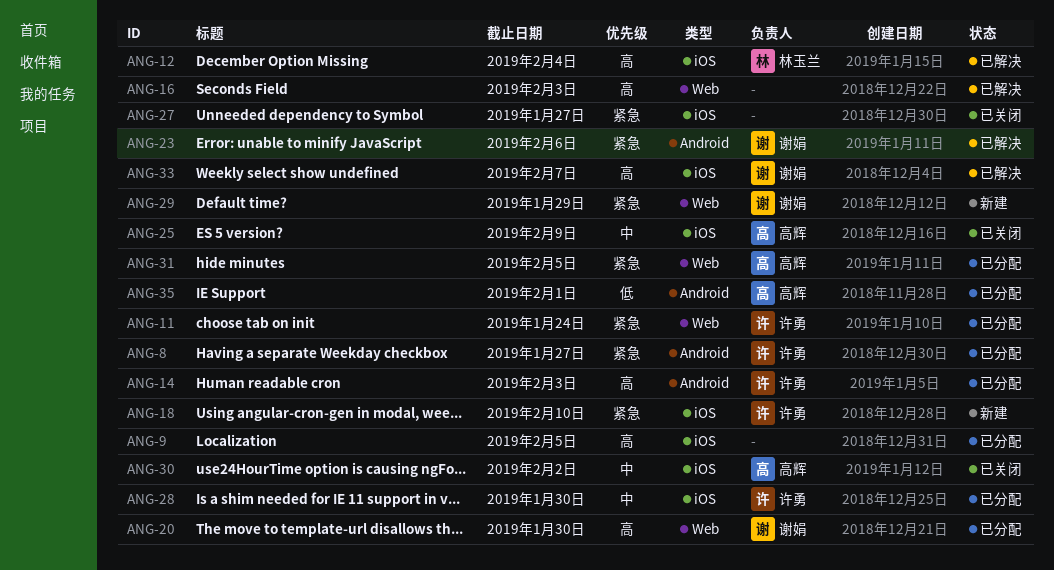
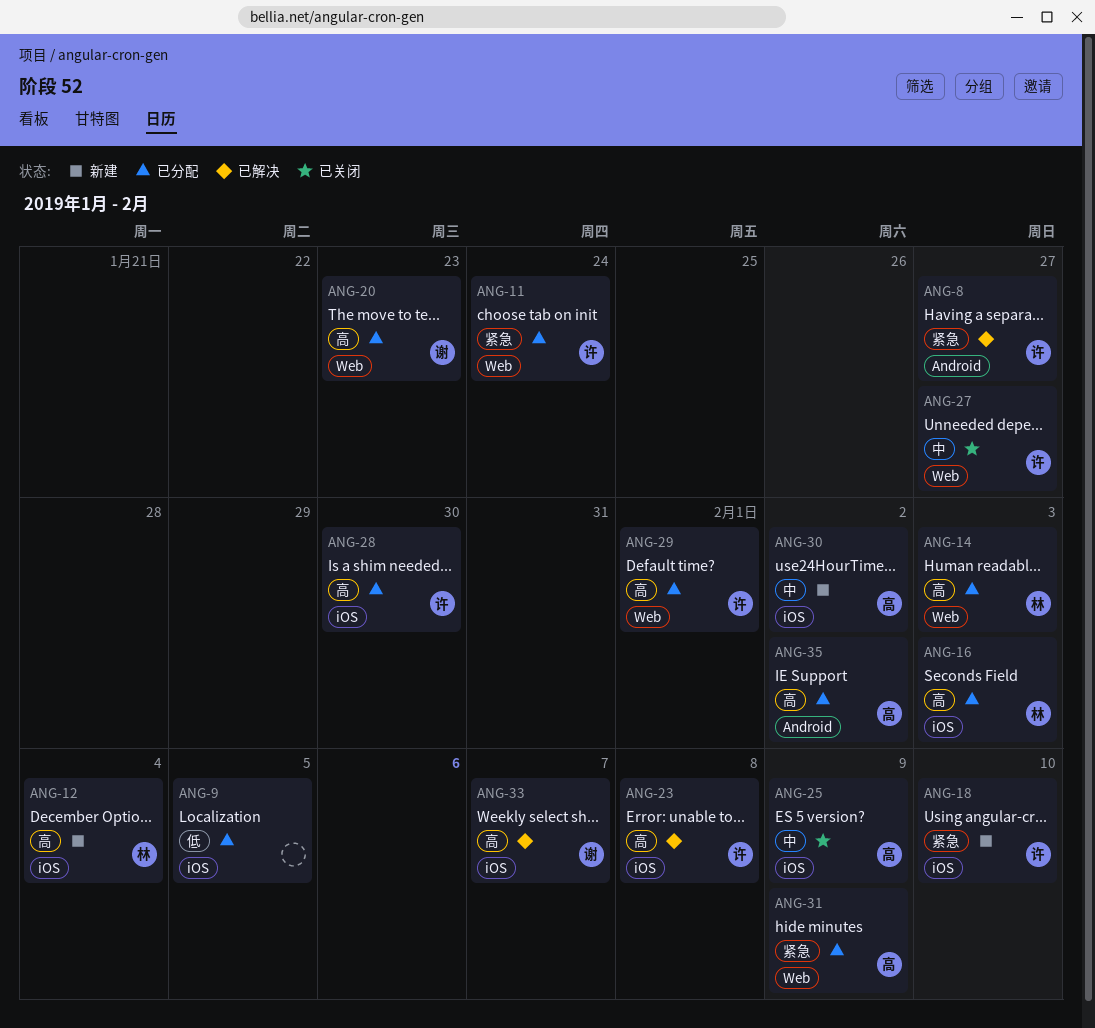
ANG-8, status: 已分配 -> 已解决
ANG-9, priority: 高 -> 低
ANG-12, status: 已解决 -> 新建
ANG-14, owner: 许勇 -> 林玉兰
ANG-14, label: Android -> Web
ANG-16, status: 已解决 -> 已分配
ANG-16, owner: none -> 林玉兰
ANG-16, label: Web -> iOS
ANG-20, due: Jan 30 -> Jan 23
ANG-23, owner: 谢娟 -> 许勇
ANG-23, priority: 紧急 -> 高
ANG-23, label: Android -> iOS
ANG-23, due: Feb 6 -> Feb 8
ANG-27, owner: none -> 许勇
ANG-27, priority: 紧急 -> 中
ANG-27, label: iOS -> Web
ANG-28, priority: 中 -> 高
ANG-29, status: 新建 -> 已分配
ANG-29, owner: 谢娟 -> 许勇
ANG-29, priority: 紧急 -> 高
ANG-29, due: Jan 29 -> Feb 1
ANG-30, status: 已关闭 -> 新建
ANG-31, due: Feb 5 -> Feb 9
ANG-35, priority: 低 -> 高
ANG-35, due: Feb 1 -> Feb 2

